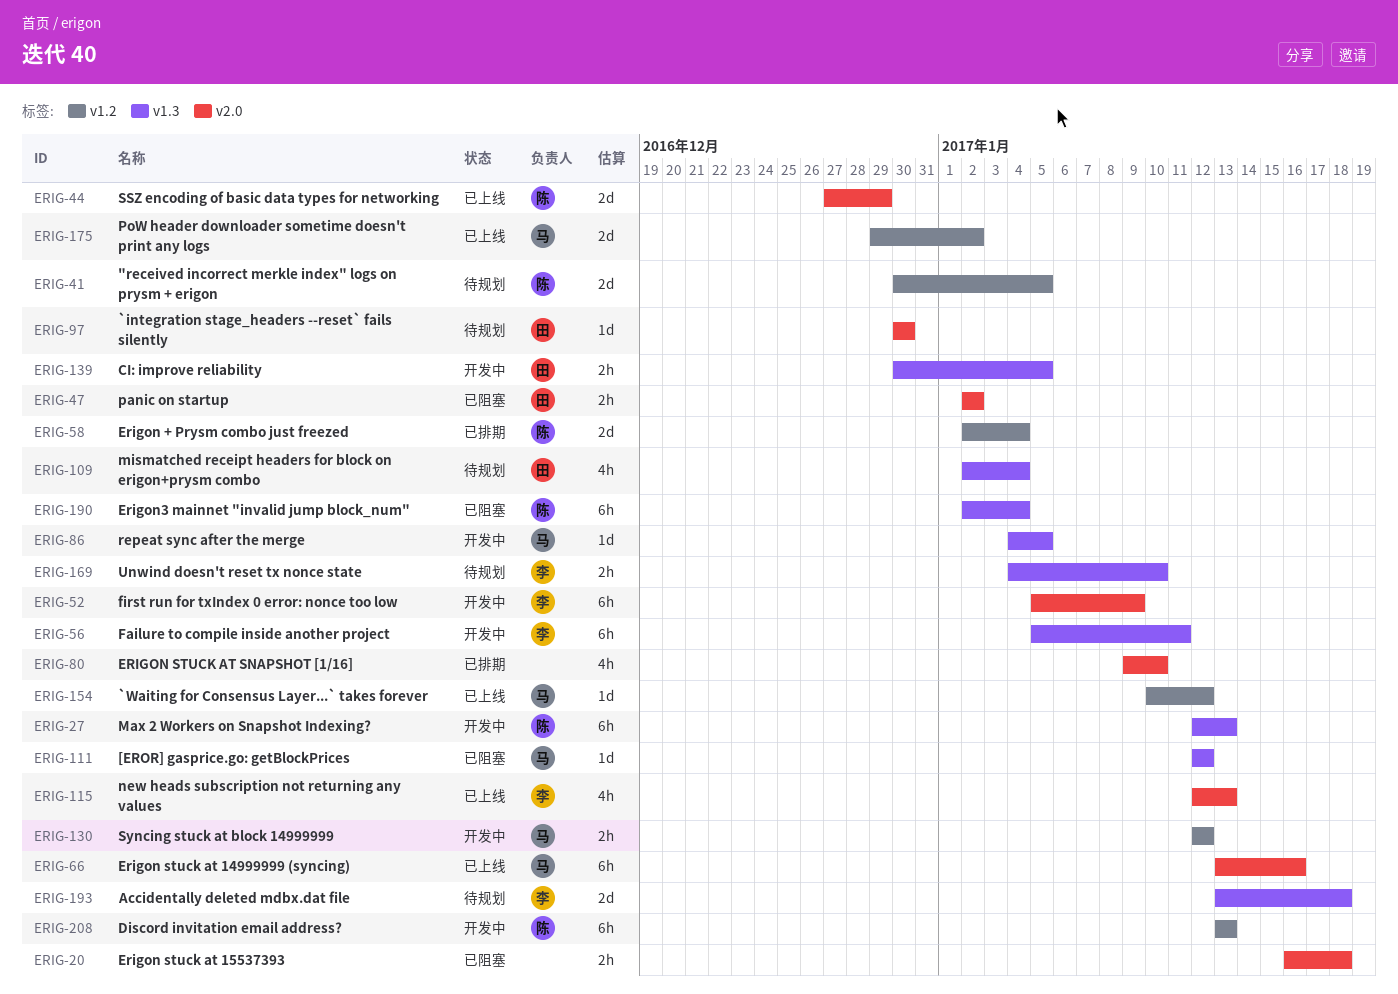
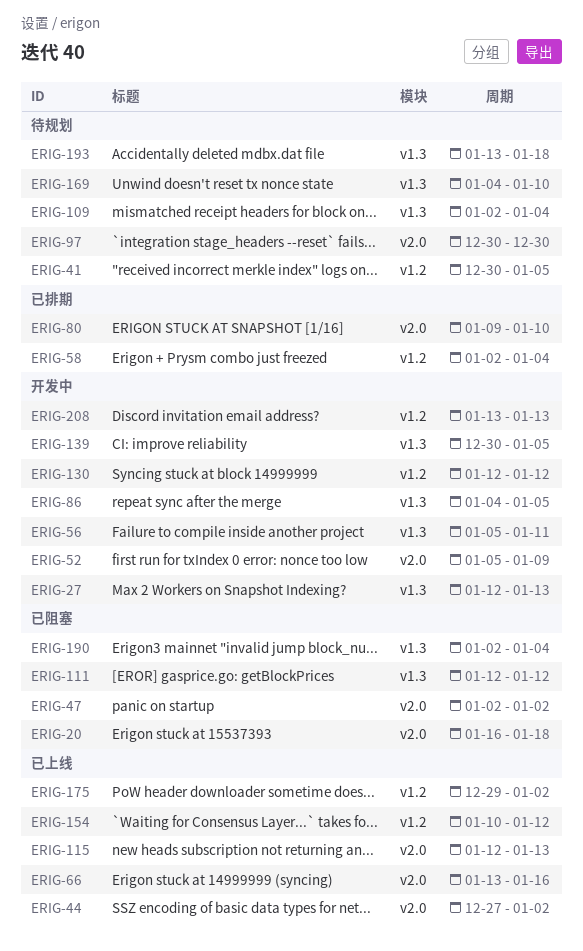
ERIG-44, due: Dec 29 -> Jan 2

